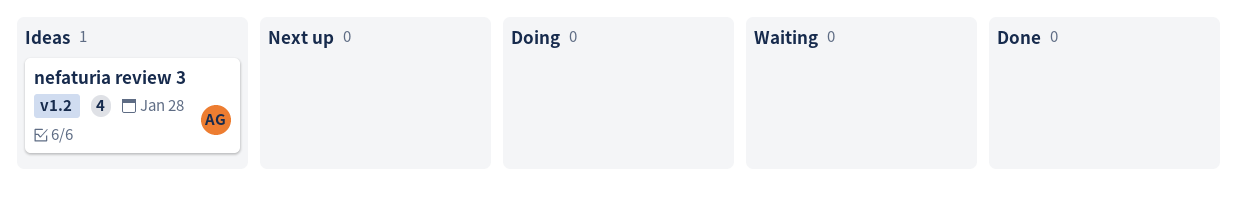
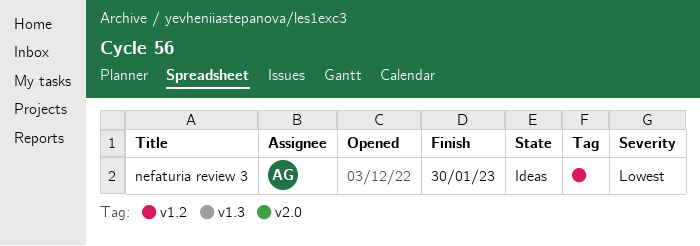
nefaturia review 3, due: Jan 28 -> Jan 30

